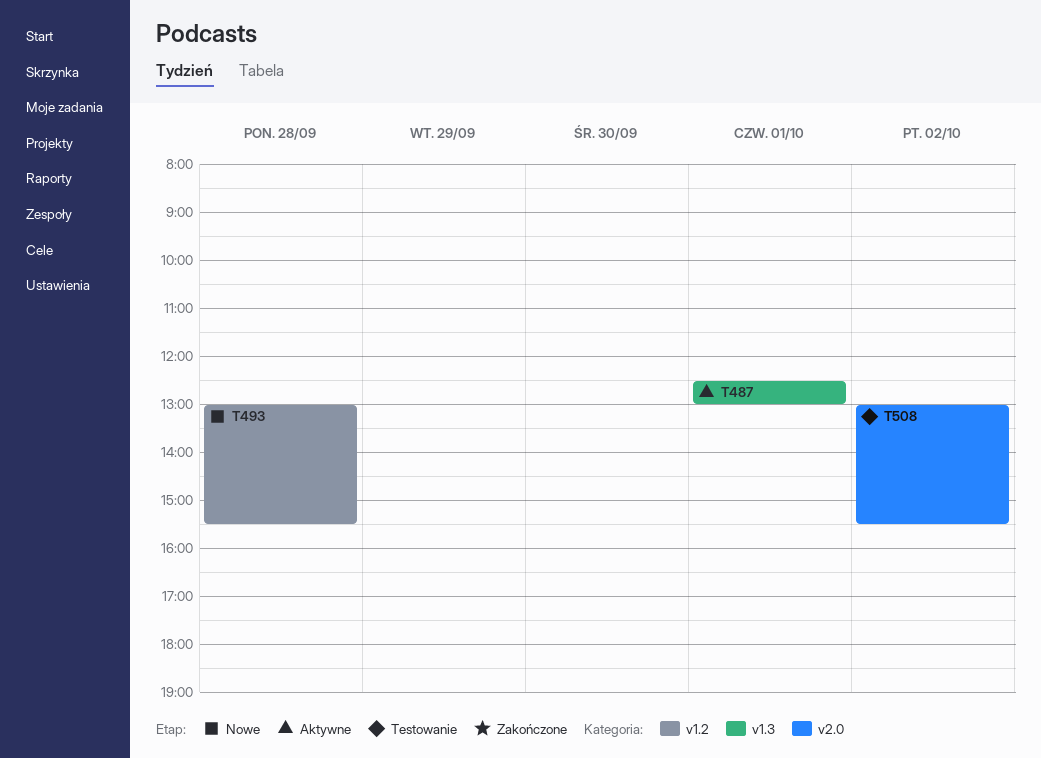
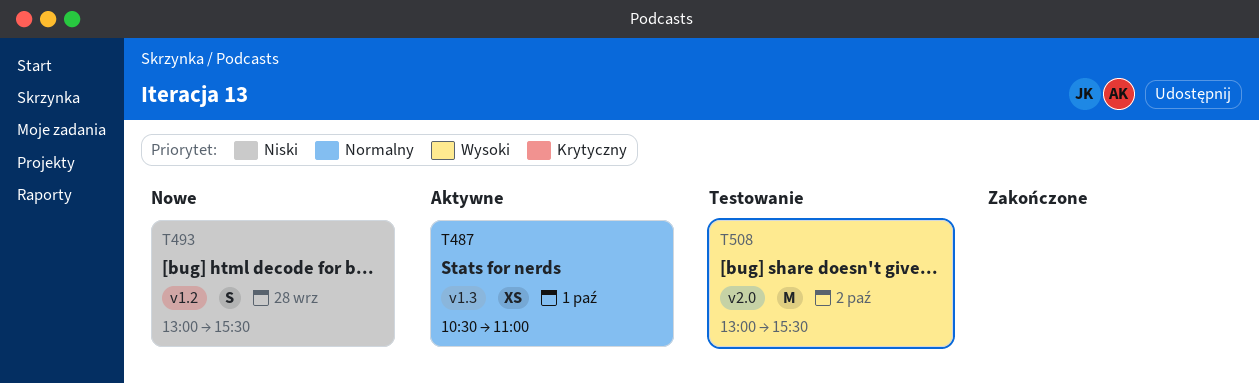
T487, begins: 12:30 -> 10:30
T487, ends: 13:00 -> 11:00

